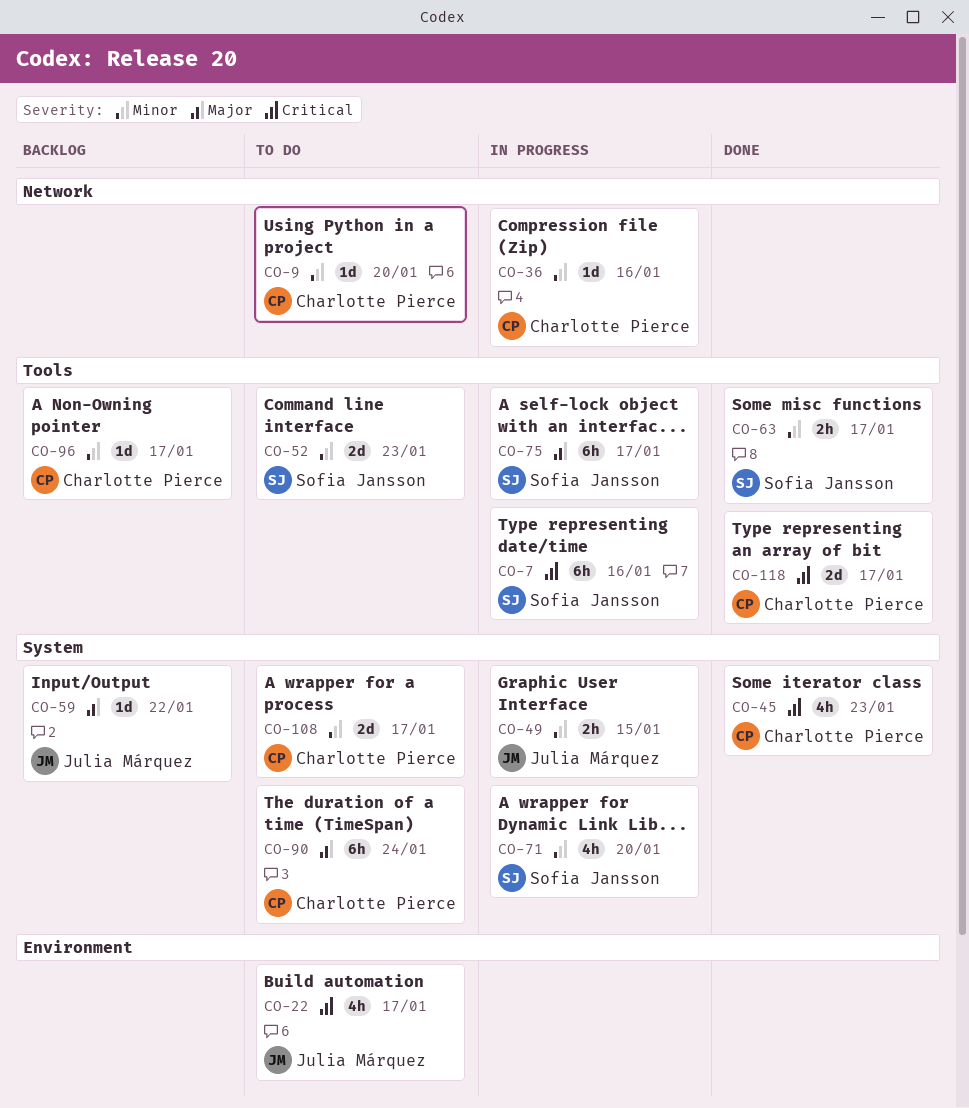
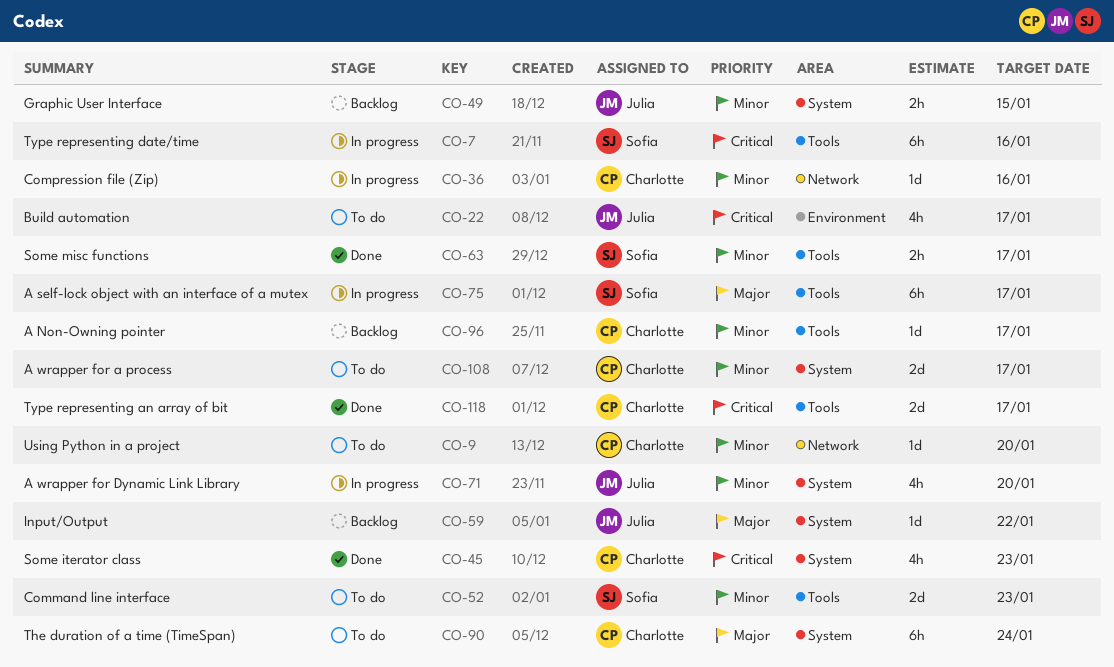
CO-49, status: In progress -> Backlog
CO-71, owner: Sofia Jansson -> Julia Márquez

